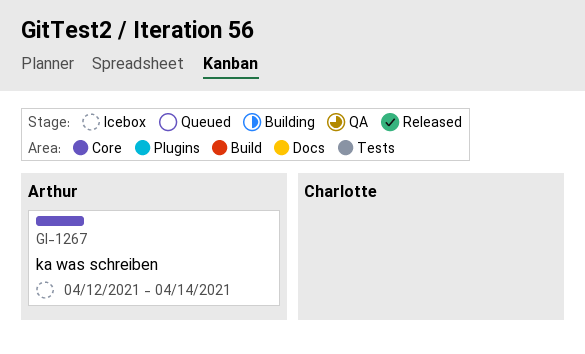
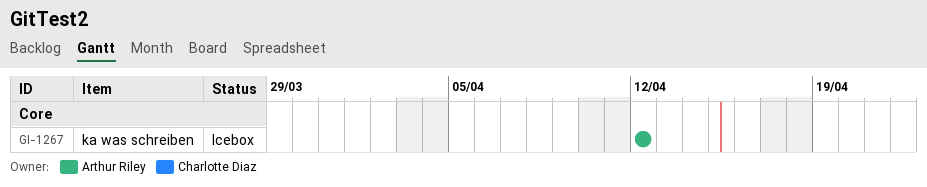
GI-1267, due: Apr 14 -> Apr 12

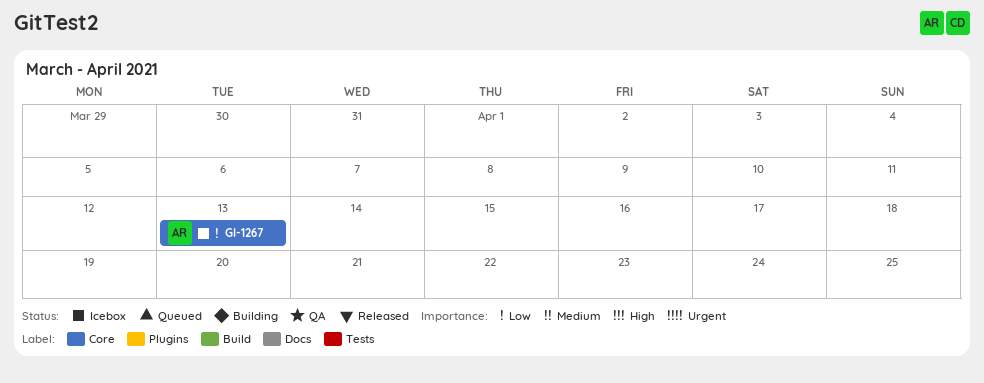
GI-1267, start: Apr 12 -> Apr 13
GI-1267, due: Apr 12 -> Apr 13

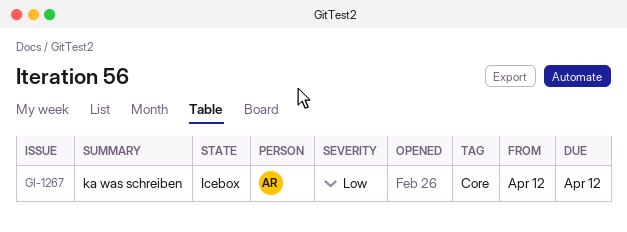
GI-1267, start: Apr 13 -> Apr 12
GI-1267, due: Apr 13 -> Apr 12

